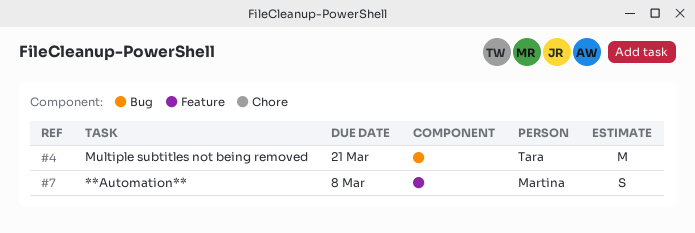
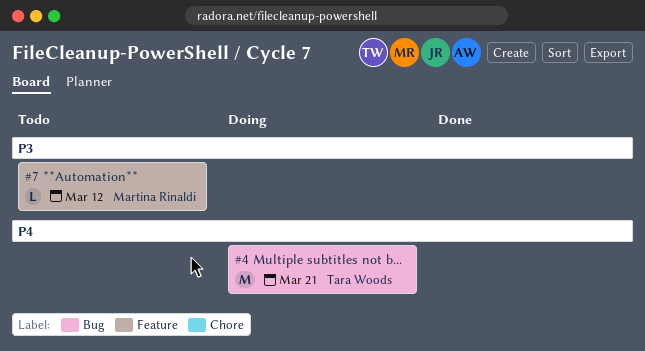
#7, estimate: S -> L
#7, due: Mar 8 -> Mar 12

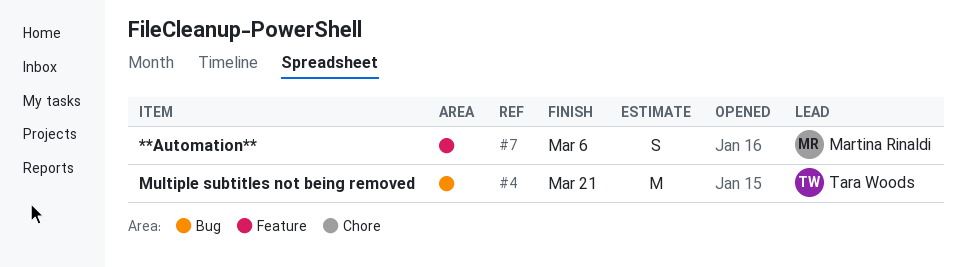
#7, estimate: L -> S
#7, due: Mar 12 -> Mar 6

